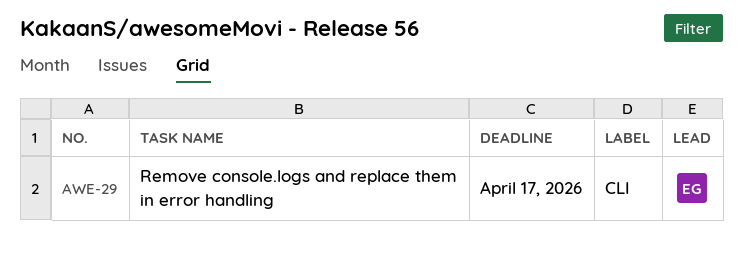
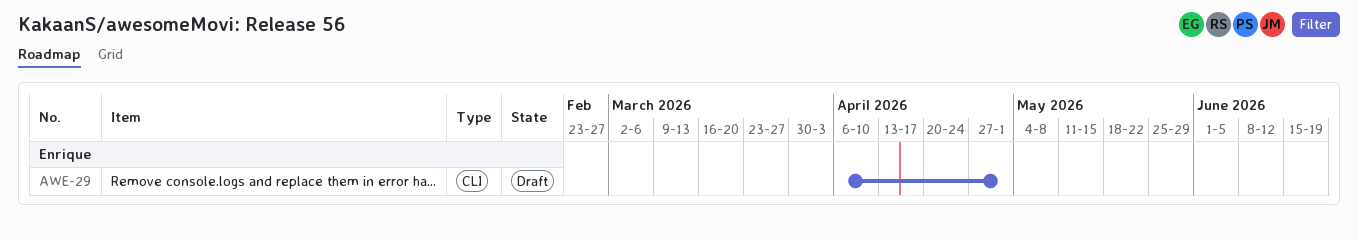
AWE-29, due: Apr 17 -> May 1

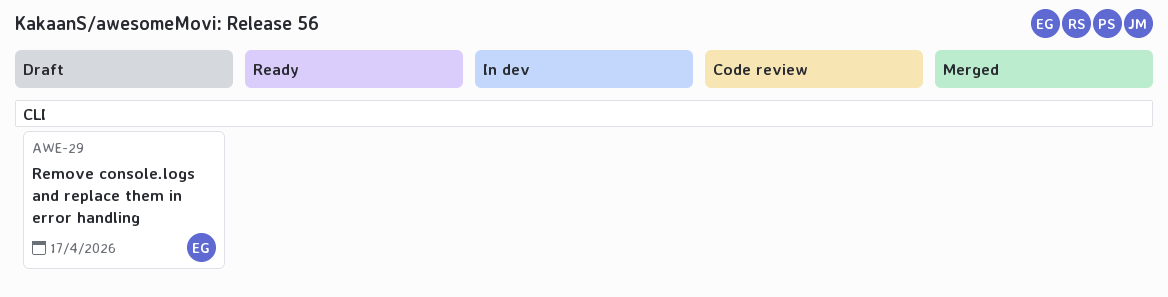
AWE-29, due: May 1 -> Apr 17

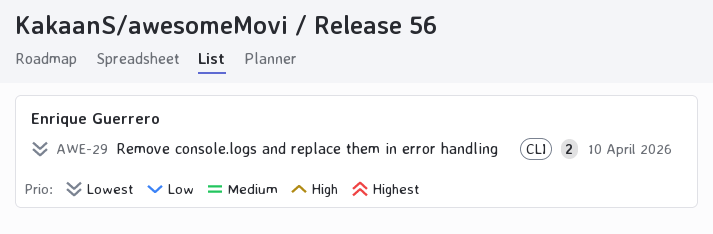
AWE-29, due: Apr 17 -> Apr 10

